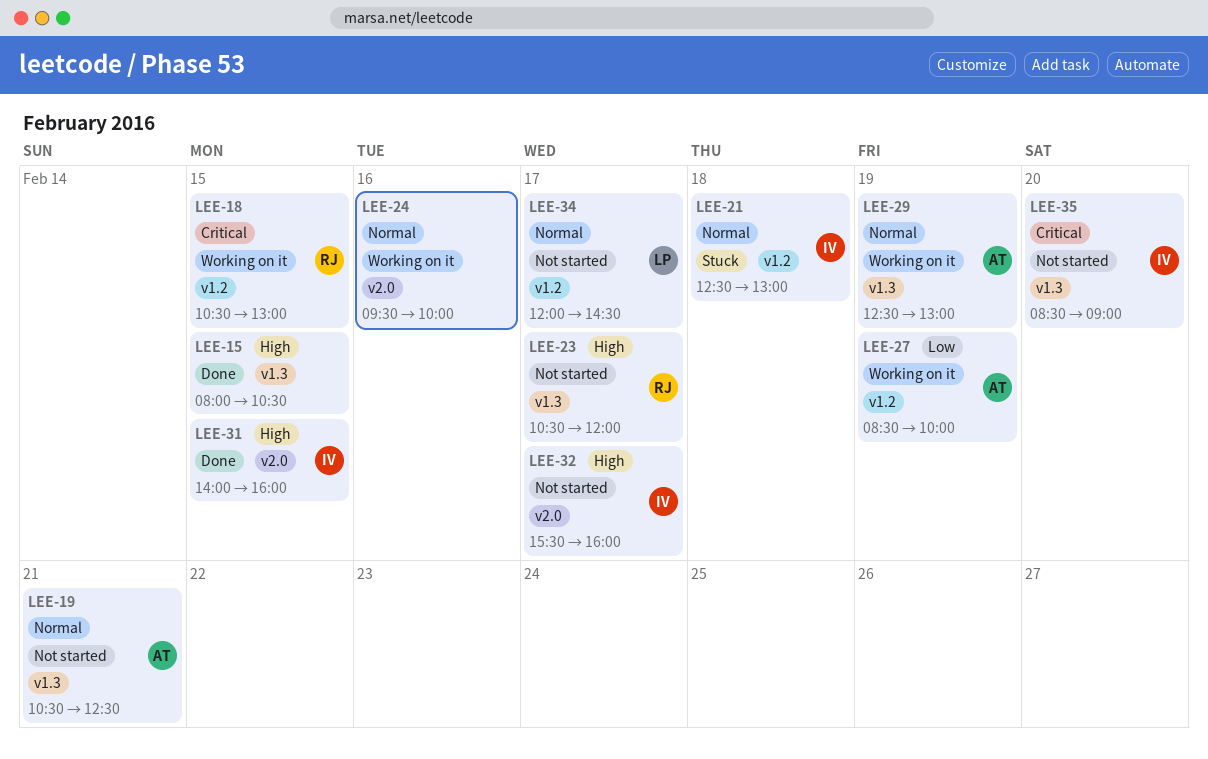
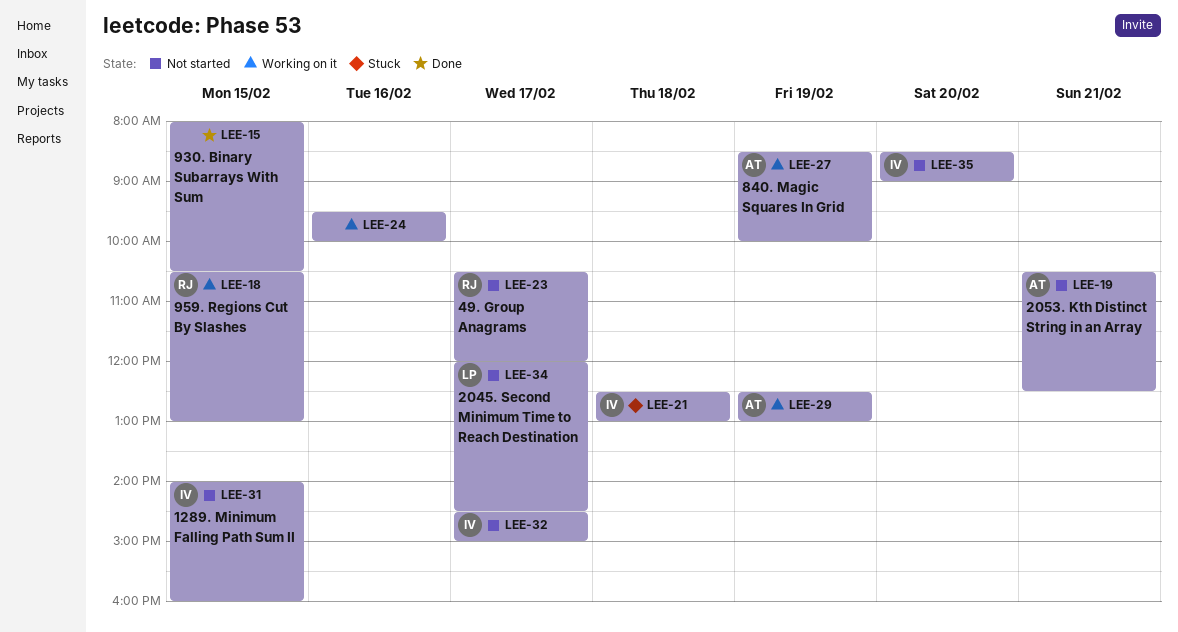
LEE-31, status: Done -> Not started
LEE-32, begins: 15:30 -> 14:30
LEE-32, ends: 16:00 -> 15:00

